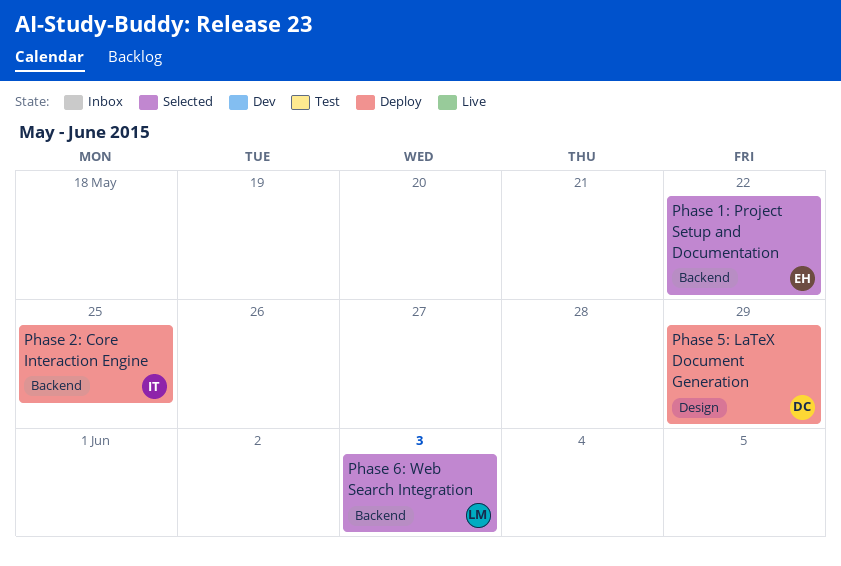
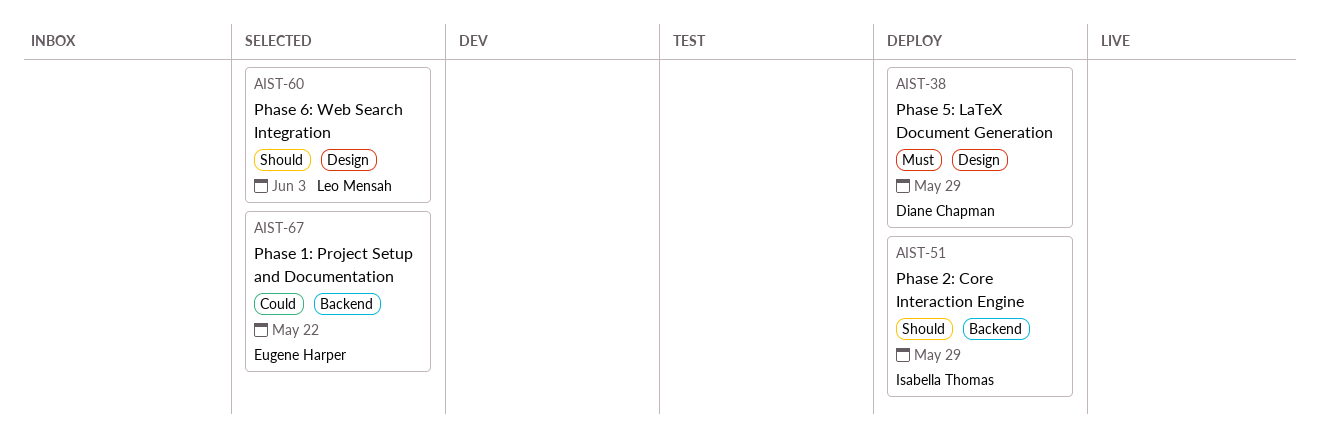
Phase 2: Core Interaction Engine, due: May 25 -> May 29
Phase 6: Web Search Integration, label: Backend -> Design

